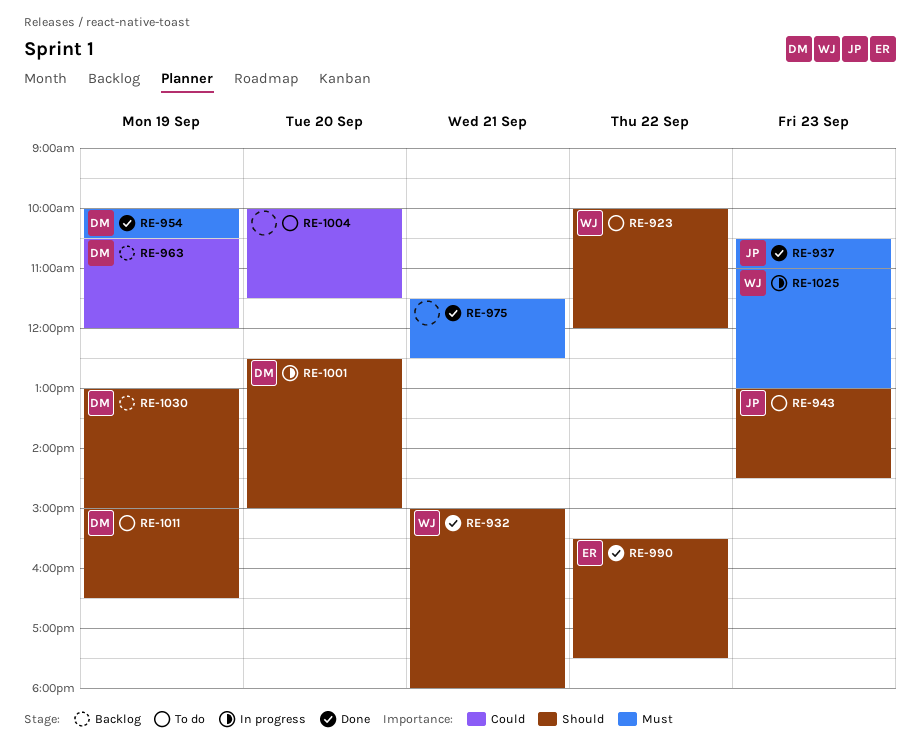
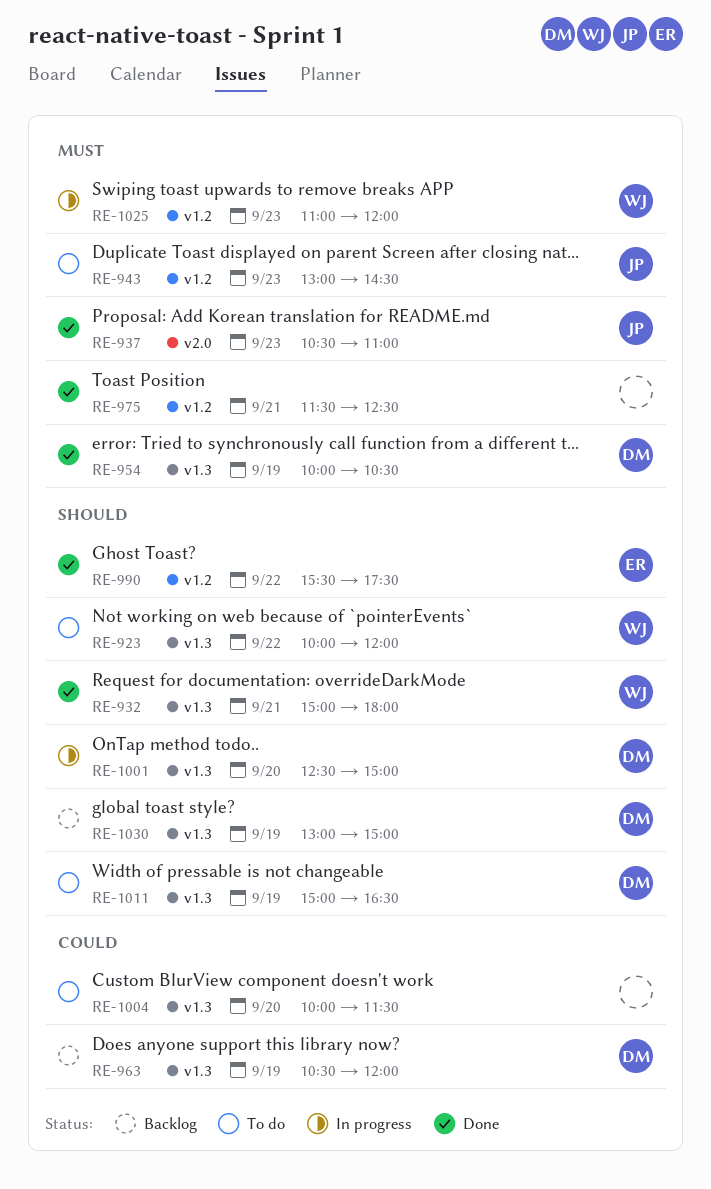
RE-943, priority: Should -> Must
RE-1025, ends: 13:00 -> 12:00

